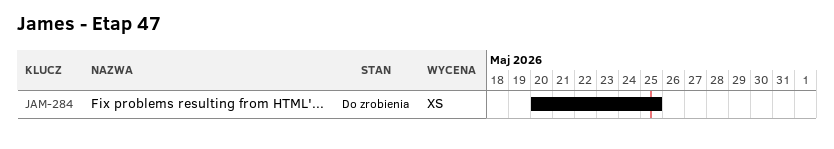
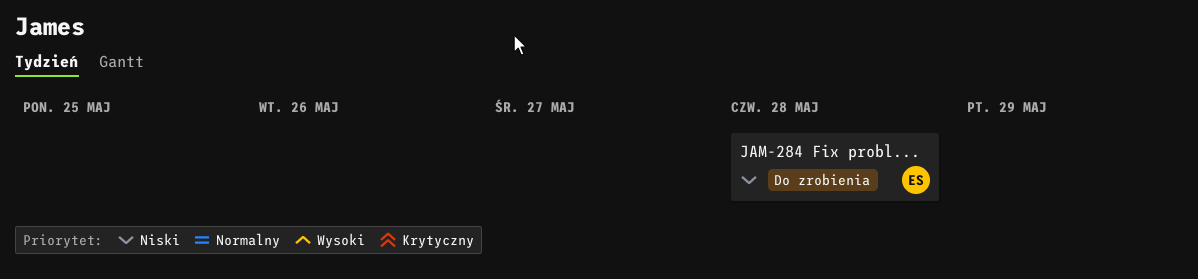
JAM-284, due: May 25 -> May 28

